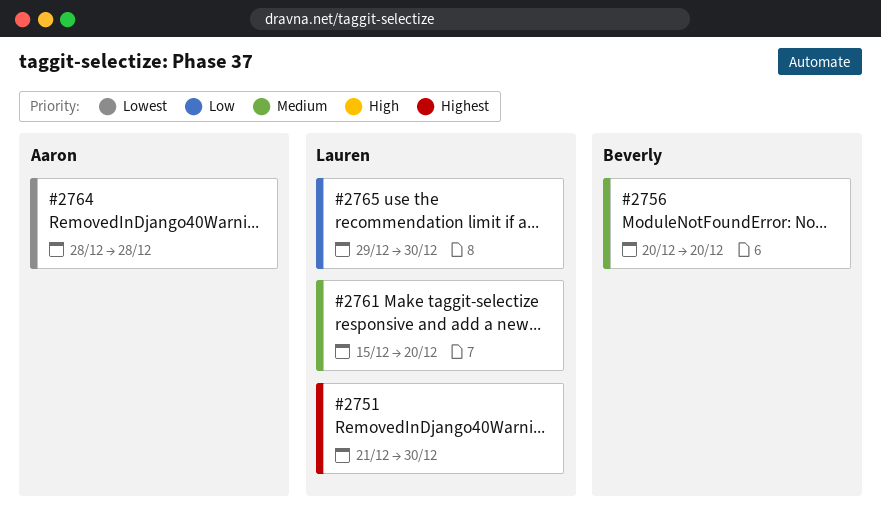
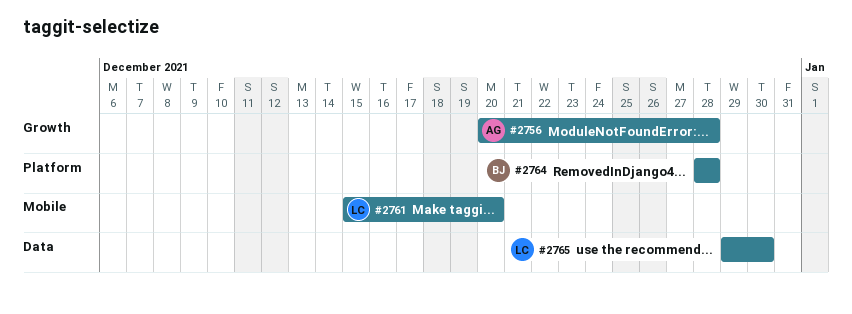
#2751: present -> none
#2756, owner: Beverly -> Aaron
#2756, due: Dec 20 -> Dec 28
#2764, owner: Aaron -> Beverly

